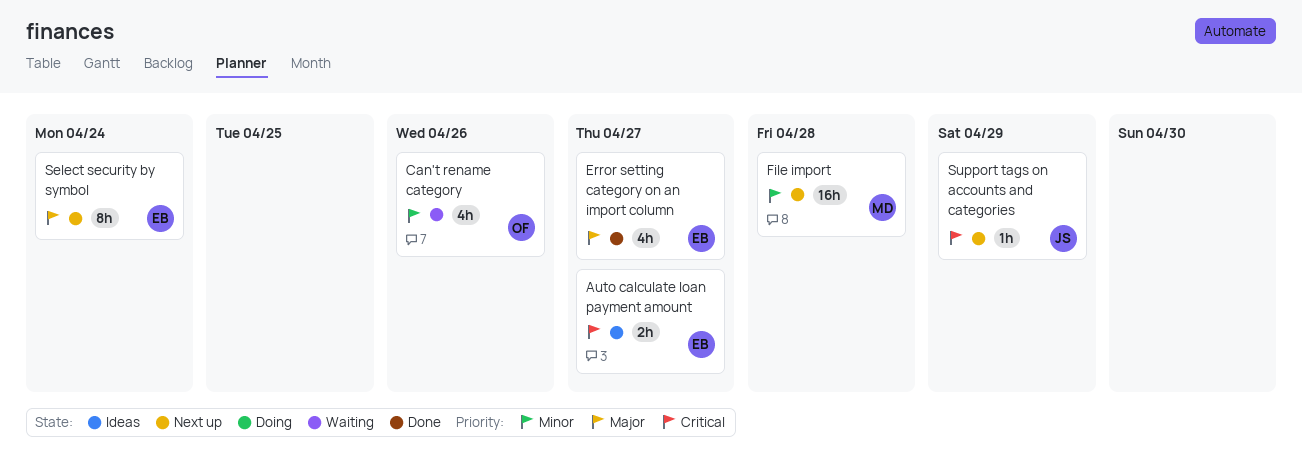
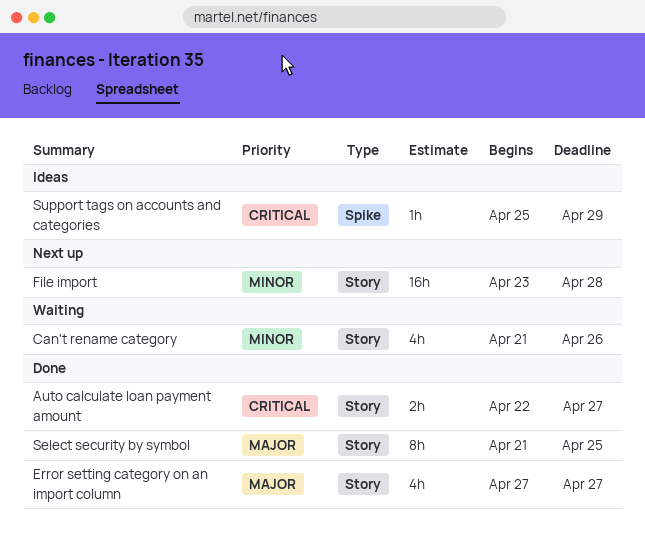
Auto calculate loan payment amount, status: Ideas -> Done
Select security by symbol, status: Next up -> Done
Select security by symbol, due: Apr 24 -> Apr 25
Support tags on accounts and categories, status: Next up -> Ideas

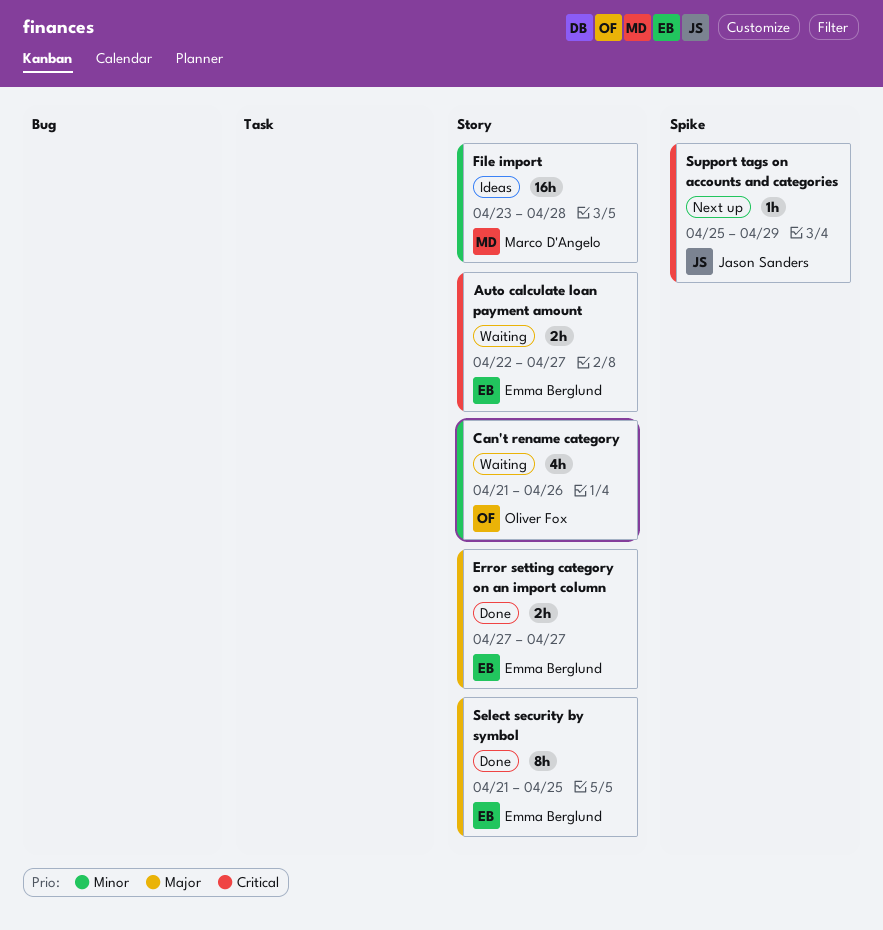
Auto calculate loan payment amount, status: Done -> Waiting
Error setting category on an import column, estimate: 4h -> 2h
File import, status: Next up -> Ideas
Support tags on accounts and categories, status: Ideas -> Next up

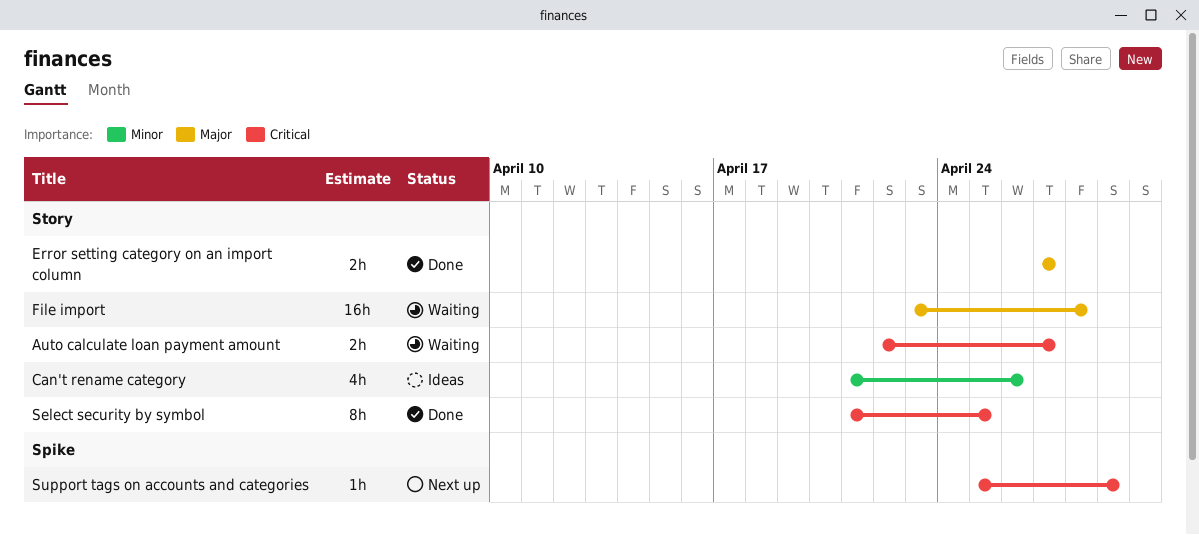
Can't rename category, status: Waiting -> Ideas
File import, status: Ideas -> Waiting
File import, priority: Minor -> Major
Select security by symbol, priority: Major -> Critical

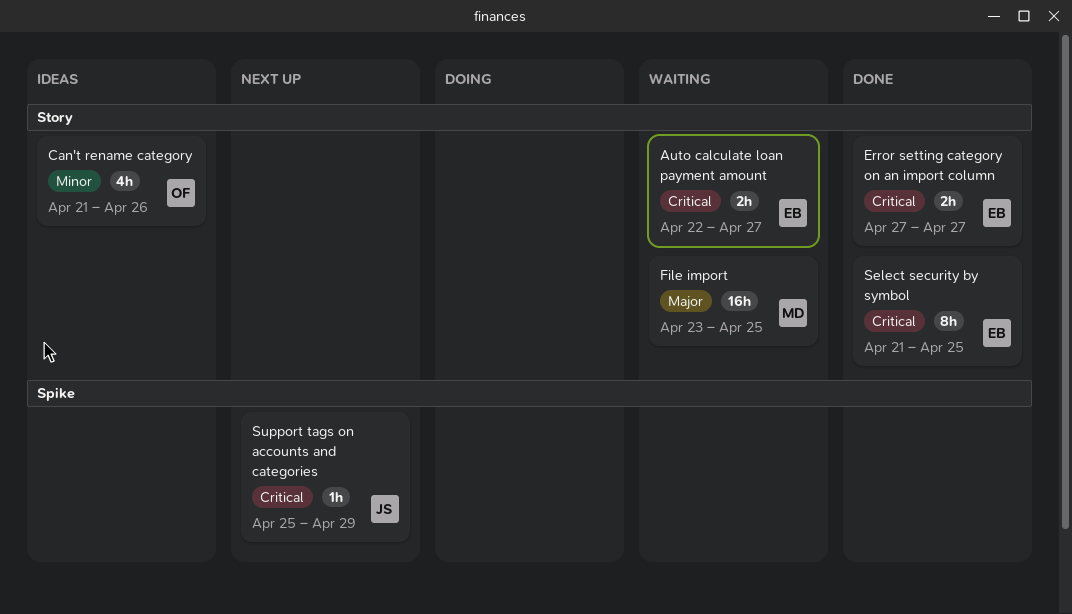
Error setting category on an import column, priority: Major -> Critical
File import, due: Apr 28 -> Apr 25

